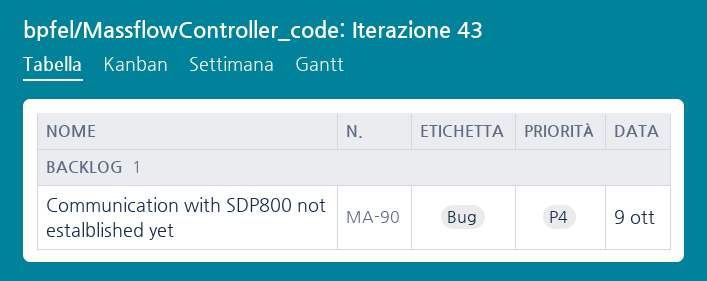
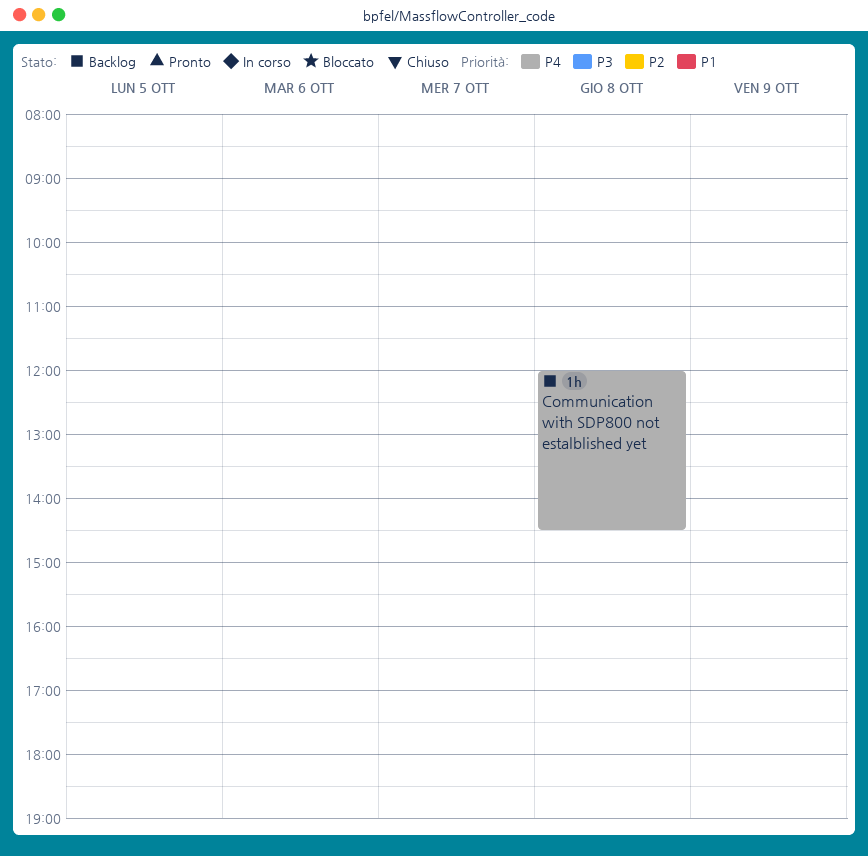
Communication with SDP800 not estalblished yet, day: Oct 9 -> Oct 8

